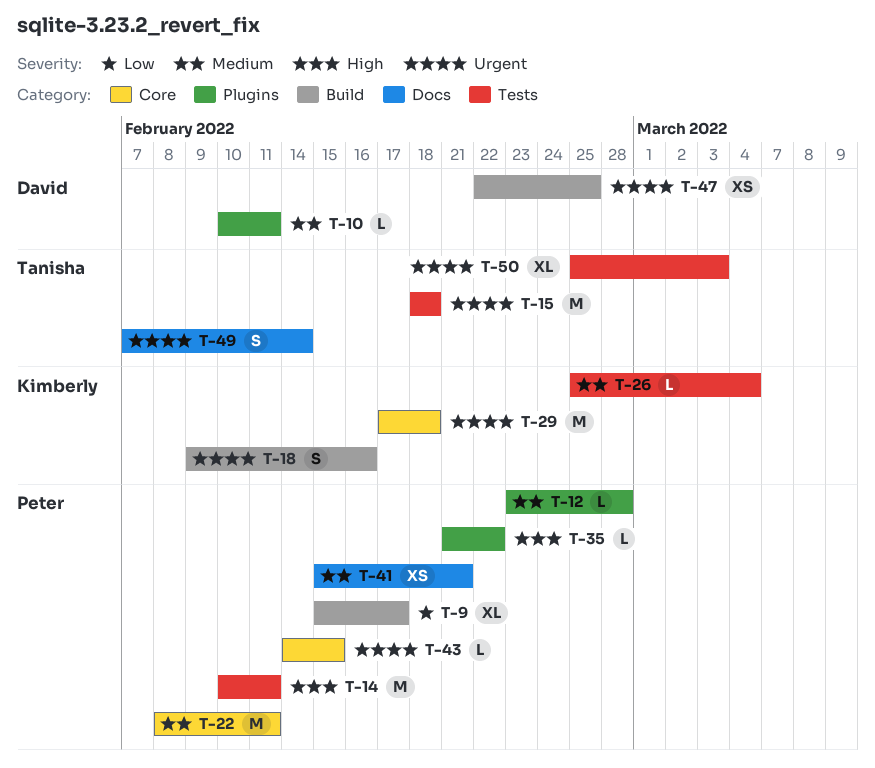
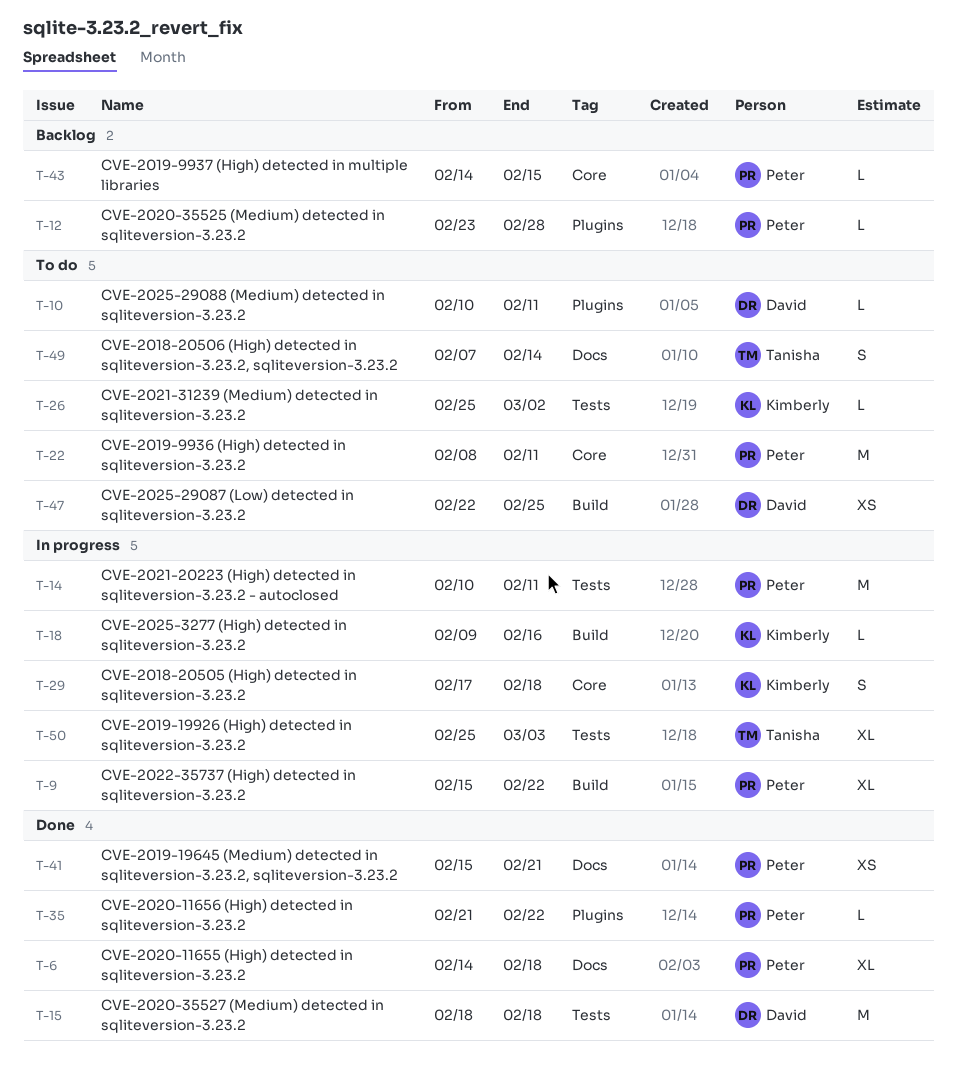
T-6: none -> present
T-9, due: Feb 17 -> Feb 22
T-15, owner: Tanisha -> David
T-18, estimate: S -> L
T-26, due: Mar 4 -> Mar 2
T-29, estimate: M -> S

